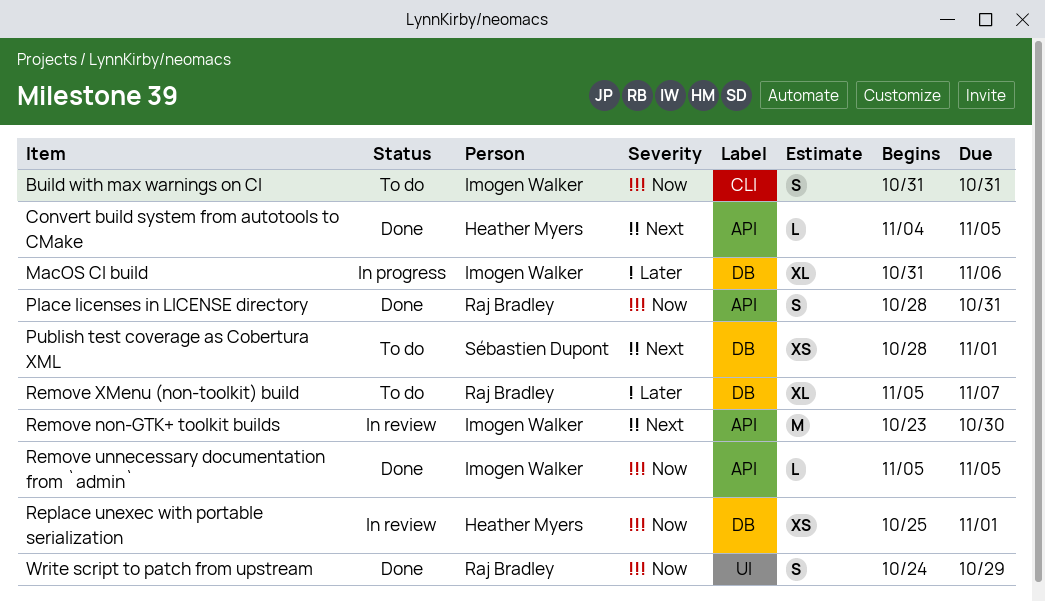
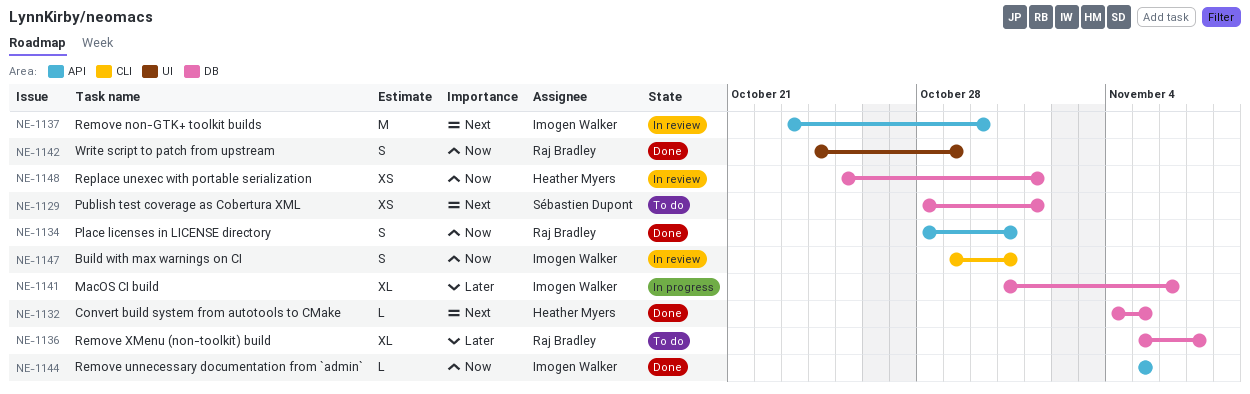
Build with max warnings on CI, status: To do -> In review
Build with max warnings on CI, start: Oct 31 -> Oct 29
Convert build system from autotools to CMake, label: API -> DB

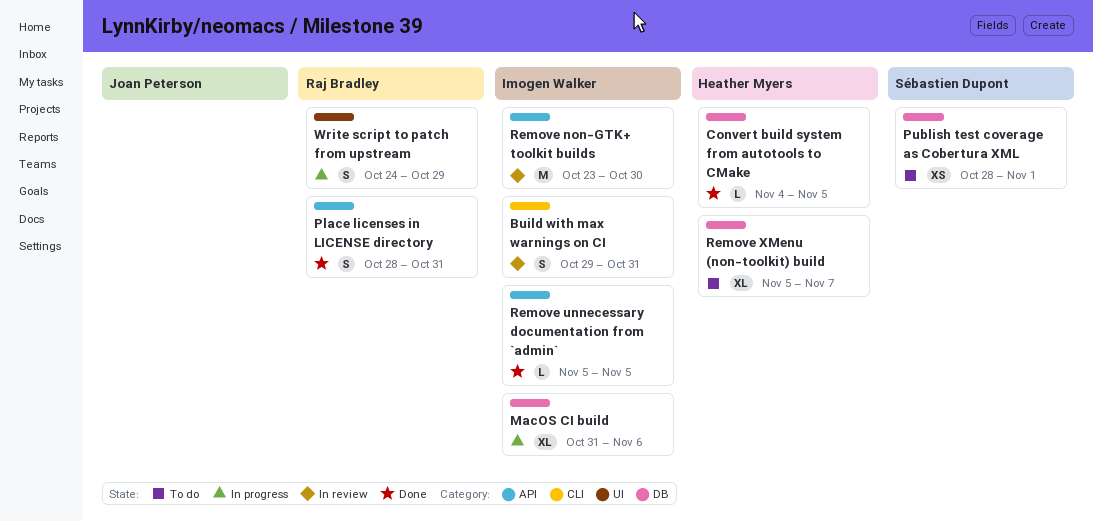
Remove XMenu (non-toolkit) build, owner: Raj Bradley -> Heather Myers
Replace unexec with portable serialization: present -> none
Write script to patch from upstream, status: Done -> In progress

